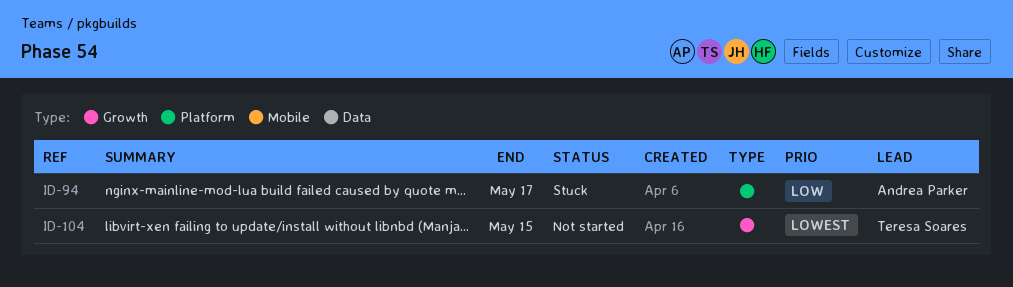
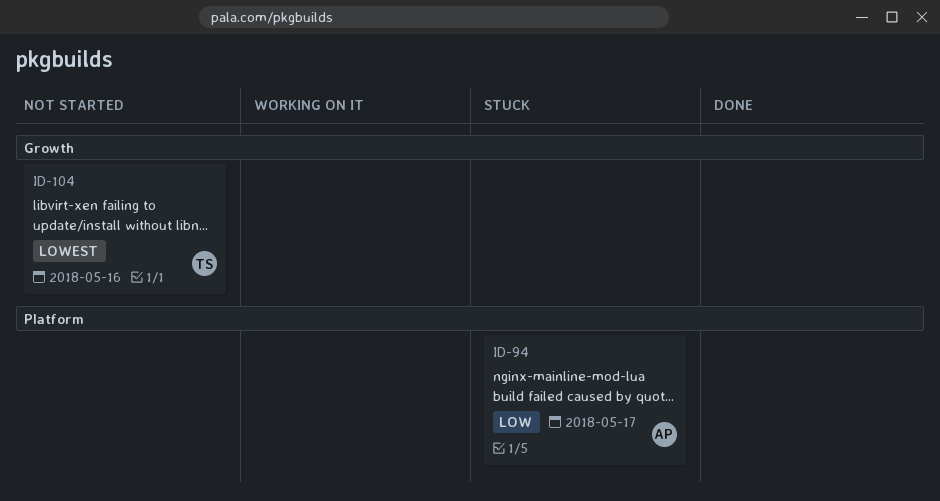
ID-104, due: May 15 -> May 16

